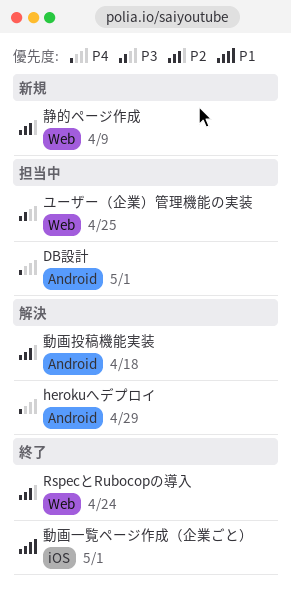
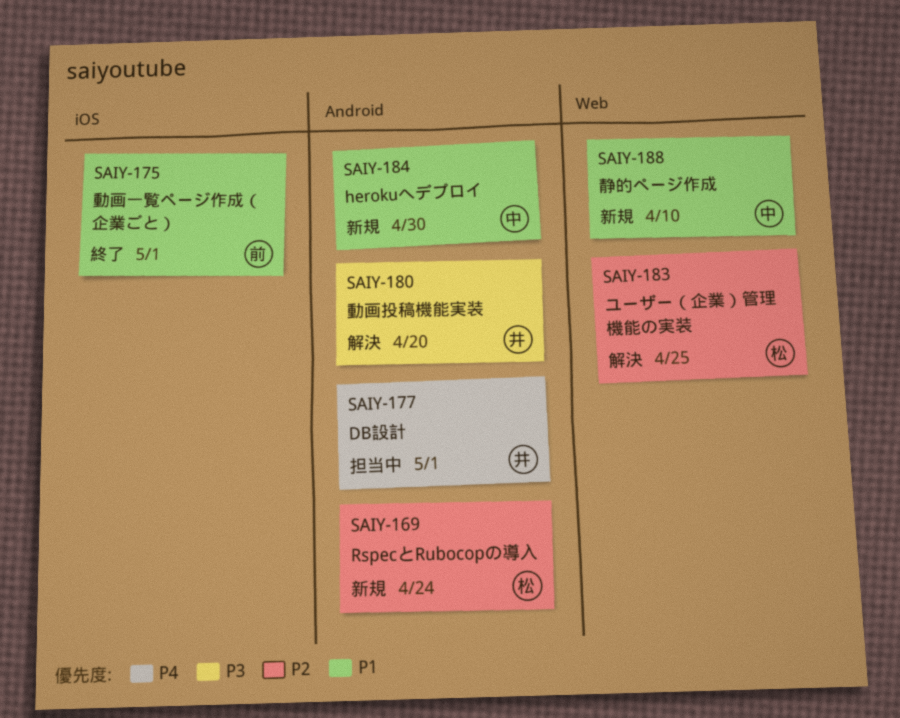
herokuへデプロイ, status: 解決 -> 新規
herokuへデプロイ, priority: P4 -> P1
herokuへデプロイ, due: Apr 29 -> Apr 30
RspecとRubocopの導入, status: 終了 -> 新規
RspecとRubocopの導入, label: Web -> Android
ユーザー（企業）管理機能の実装, status: 担当中 -> 解決
ユーザー（企業）管理機能の実装, priority: P3 -> P2
動画投稿機能実装, priority: P2 -> P3
動画投稿機能実装, due: Apr 18 -> Apr 20
静的ページ作成, priority: P2 -> P1
静的ページ作成, due: Apr 9 -> Apr 10

